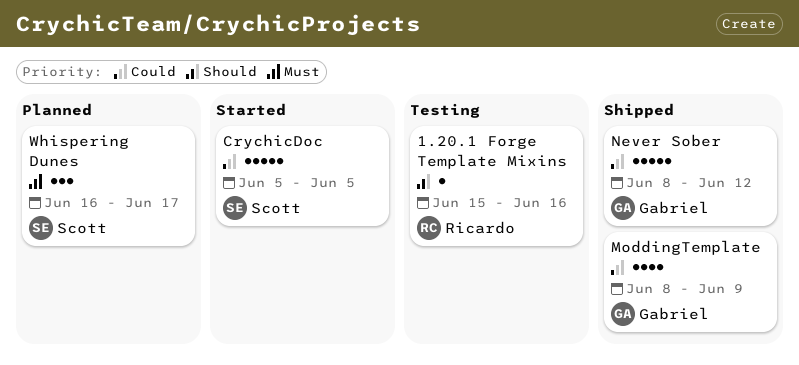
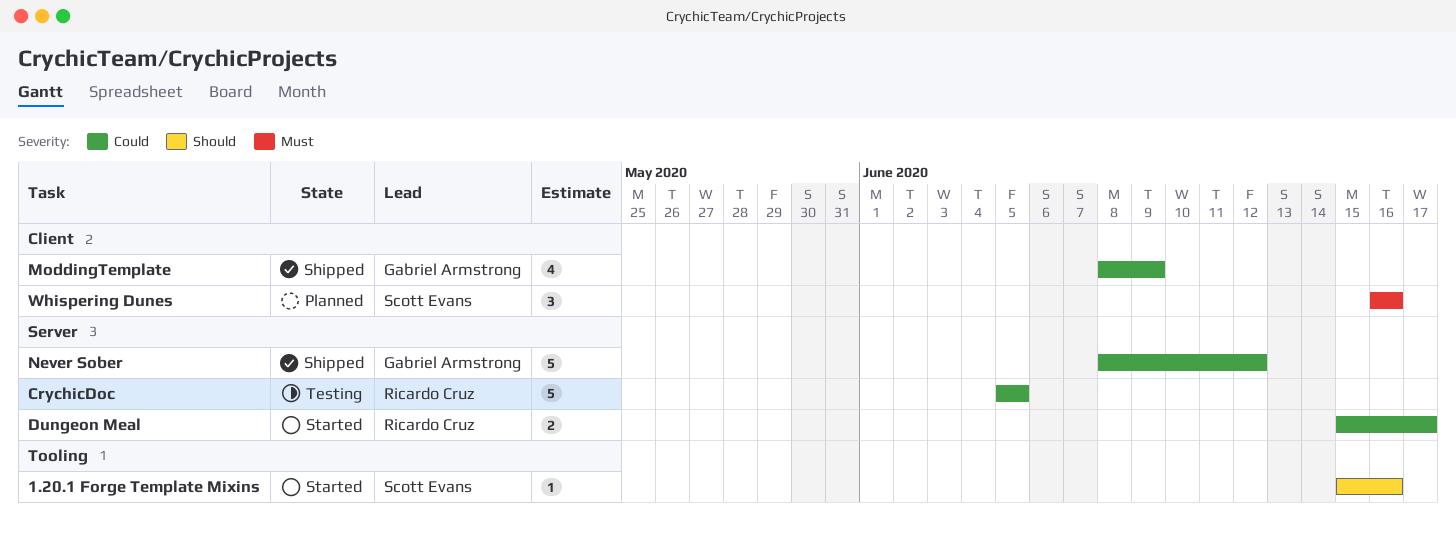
1.20.1 Forge Template Mixins, status: Testing -> Started
1.20.1 Forge Template Mixins, owner: Ricardo Cruz -> Scott Evans
CrychicDoc, status: Started -> Testing
CrychicDoc, owner: Scott Evans -> Ricardo Cruz
Dungeon Meal: none -> present
Whispering Dunes, due: Jun 17 -> Jun 16

